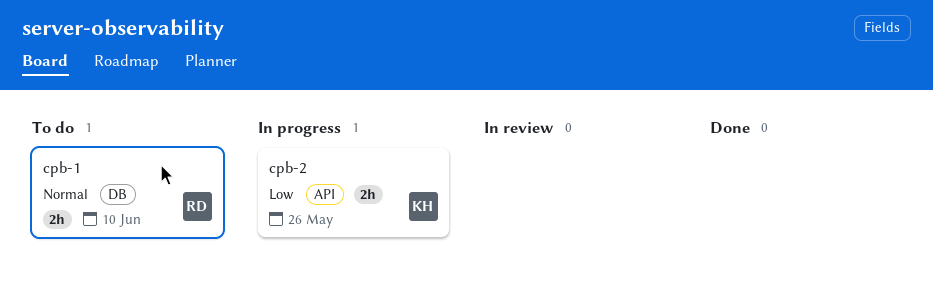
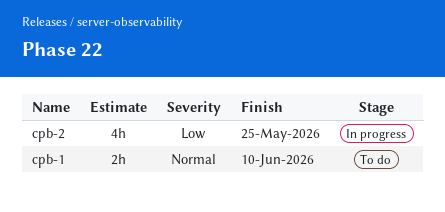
cpb-2, estimate: 2h -> 4h
cpb-2, due: May 26 -> May 25

